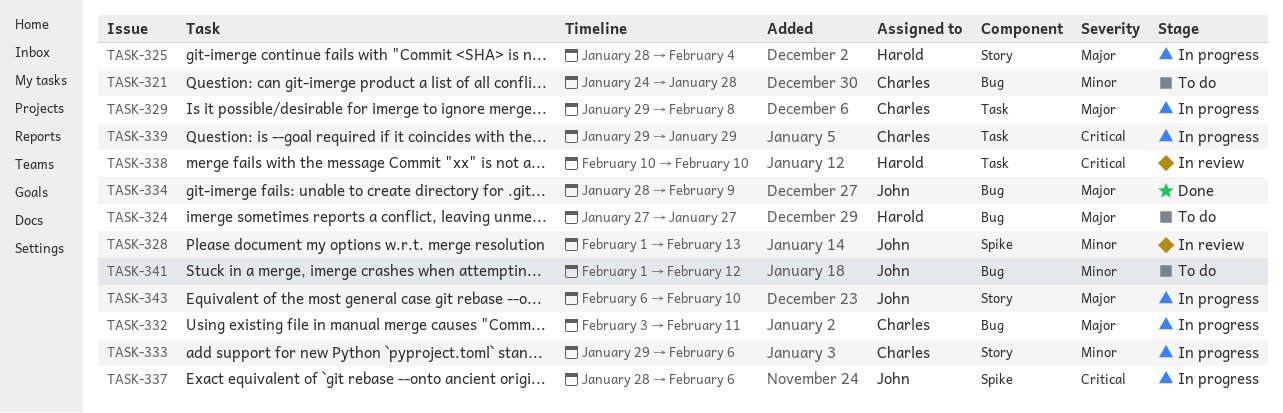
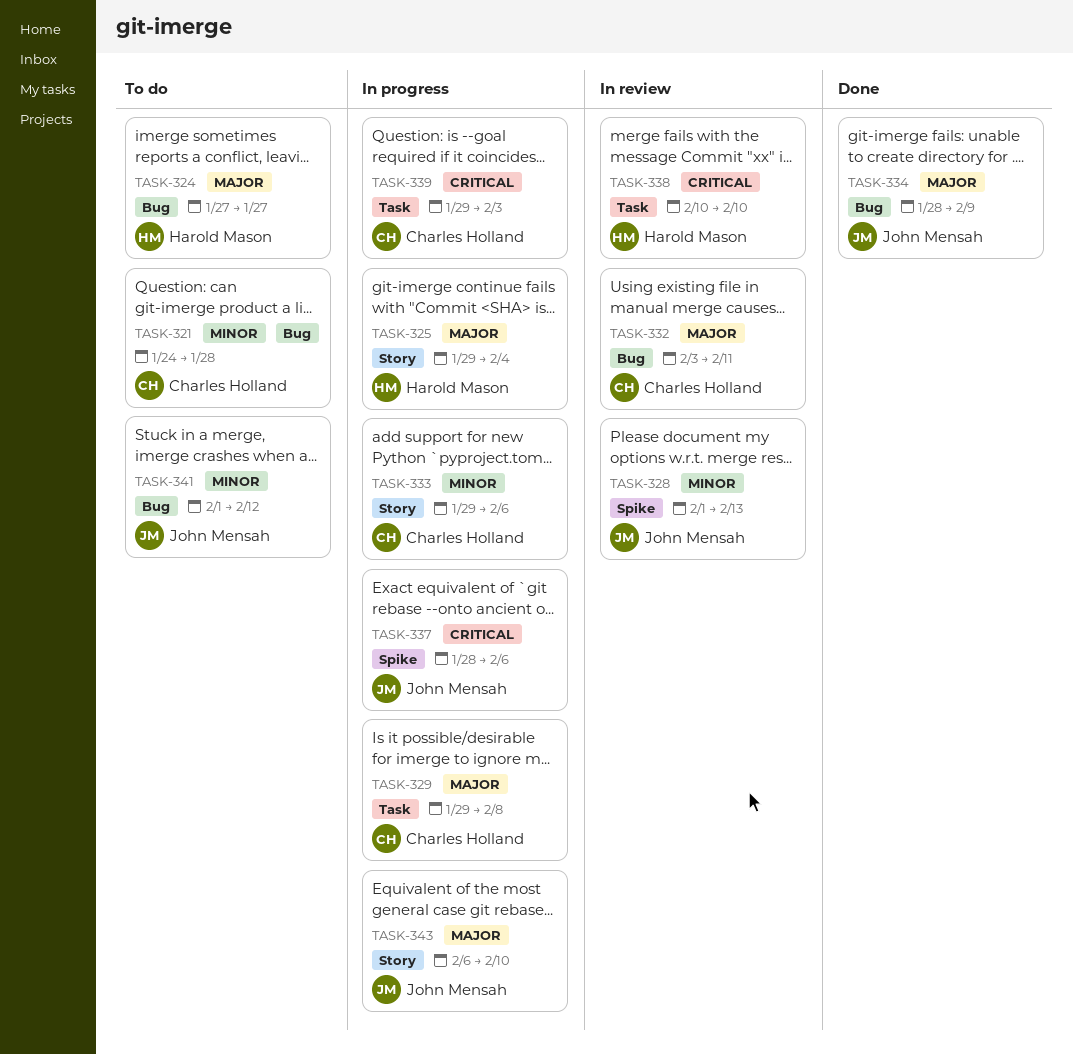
TASK-325, start: Jan 28 -> Jan 29
TASK-332, status: In progress -> In review
TASK-339, due: Jan 29 -> Feb 3

